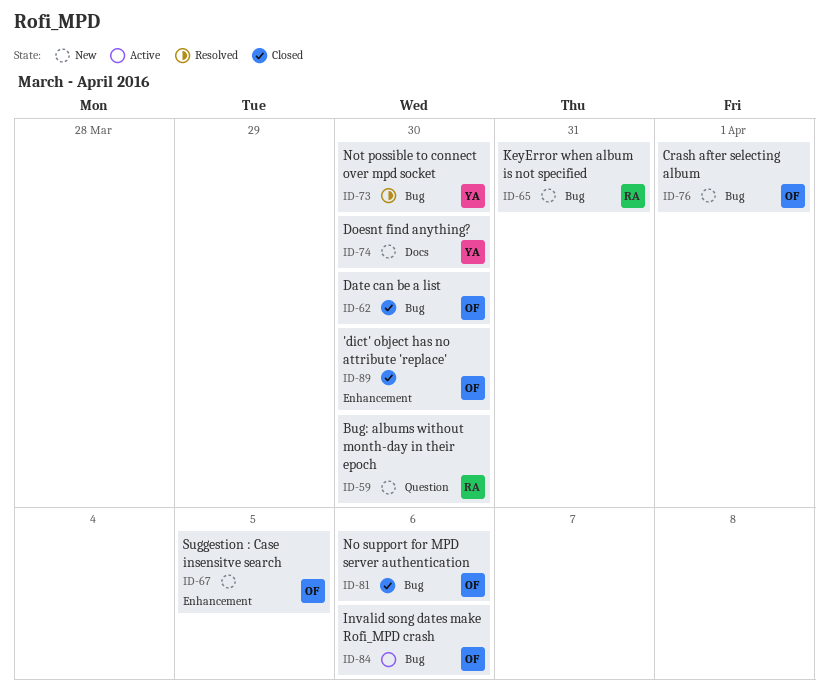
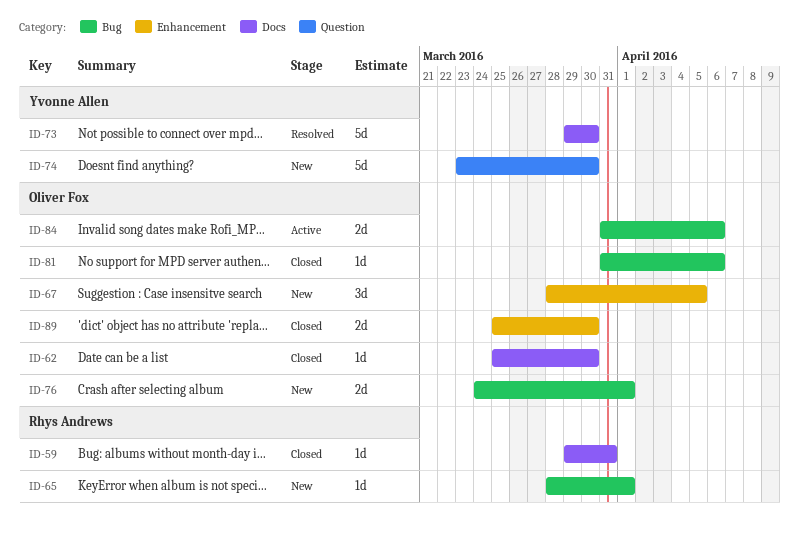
ID-59, status: New -> Closed
ID-59, label: Question -> Docs
ID-59, due: Mar 30 -> Mar 31
ID-62, label: Bug -> Docs
ID-65, due: Mar 31 -> Apr 1
ID-73, label: Bug -> Docs
ID-74, label: Docs -> Question

